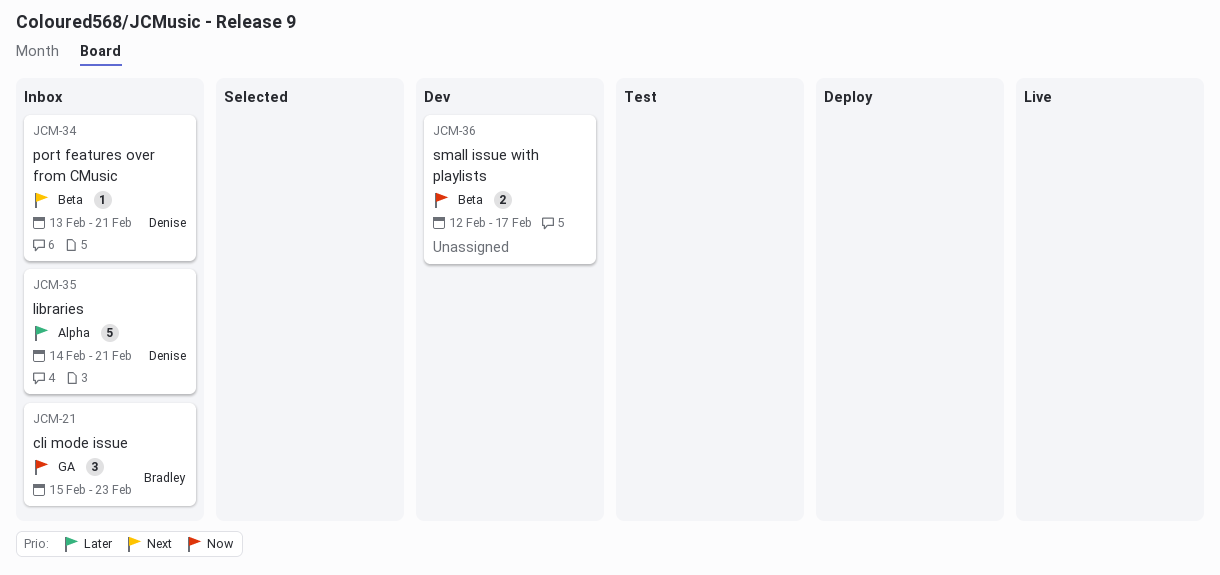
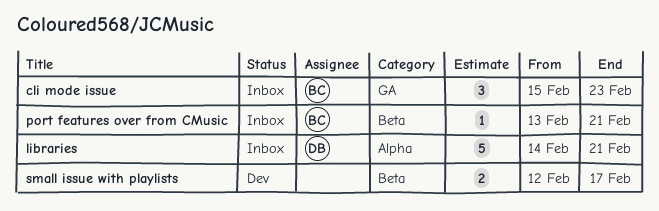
port features over from CMusic, owner: Denise -> Bradley

